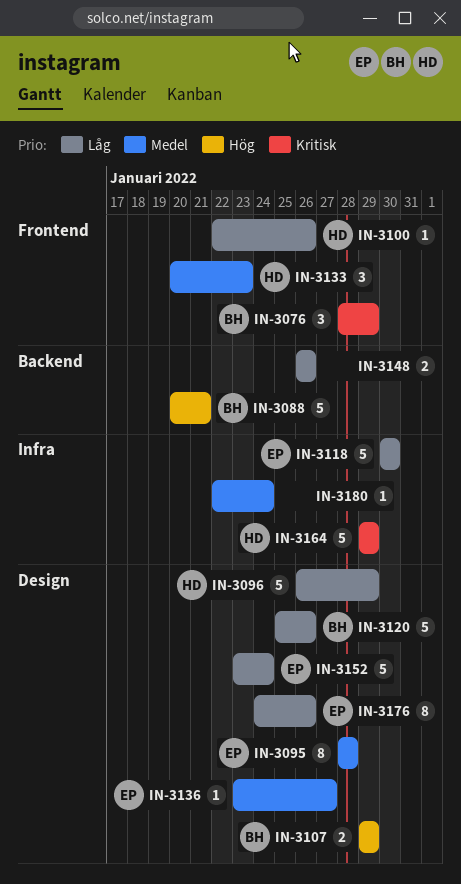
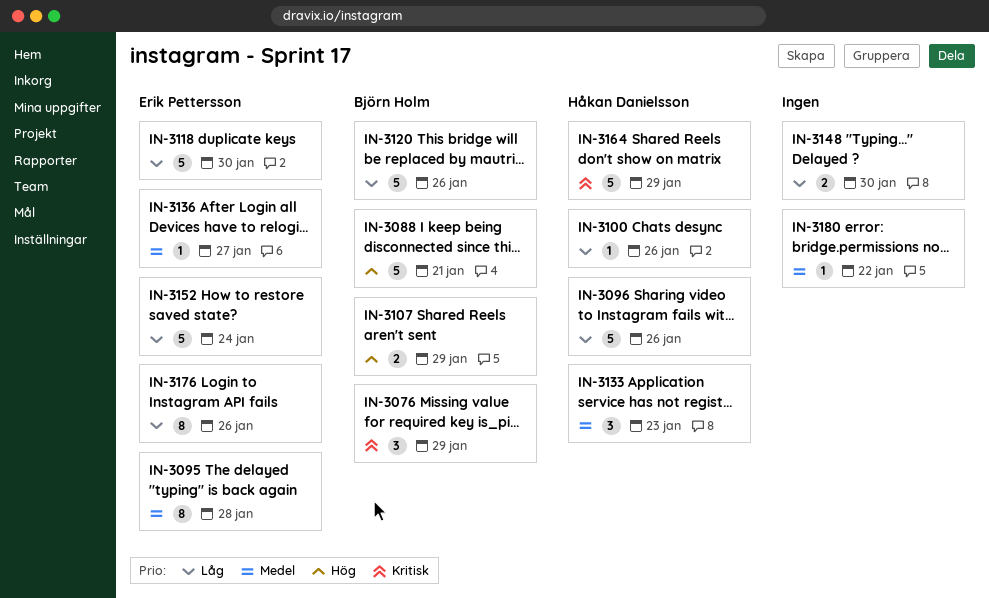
IN-3096, due: Jan 29 -> Jan 26
IN-3148, due: Jan 26 -> Jan 30
IN-3180, due: Jan 24 -> Jan 22

